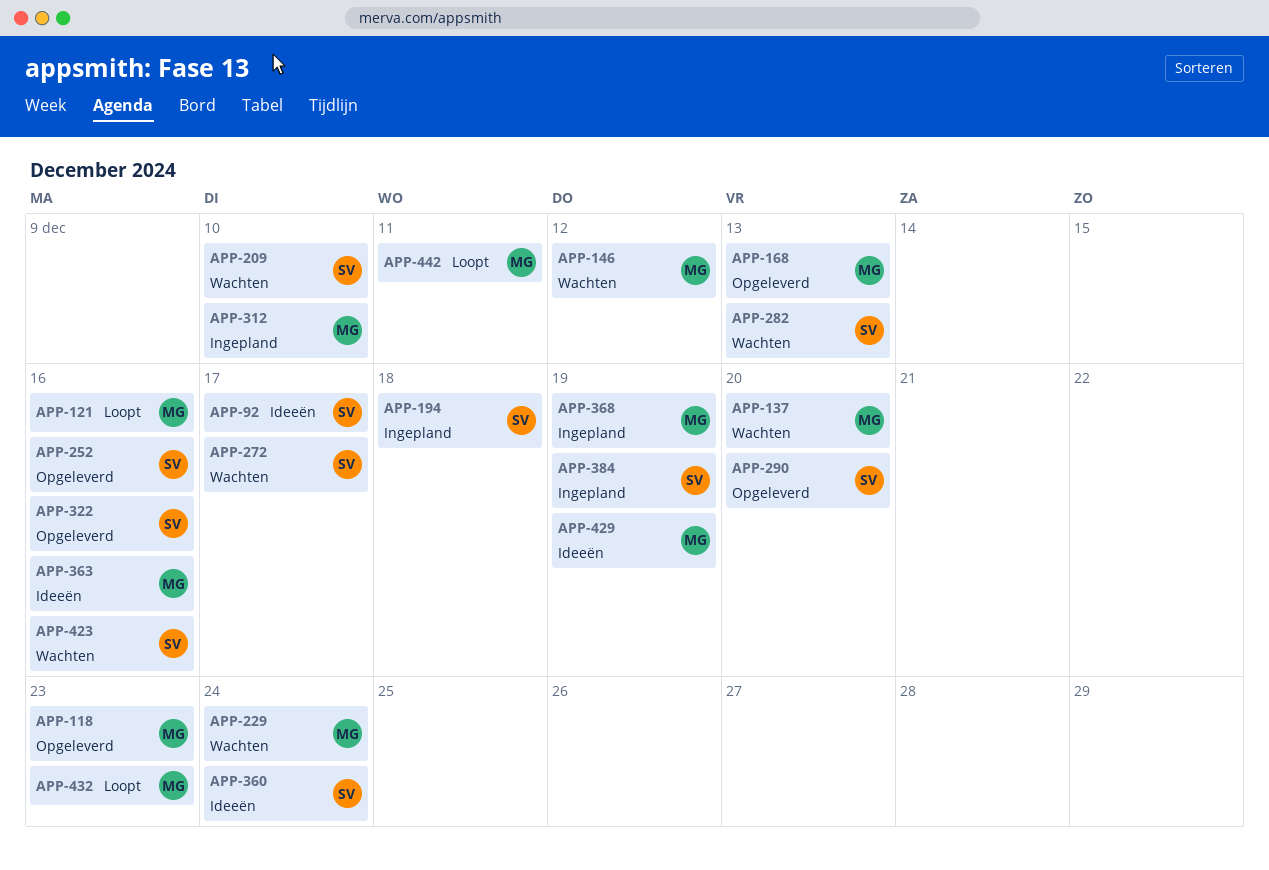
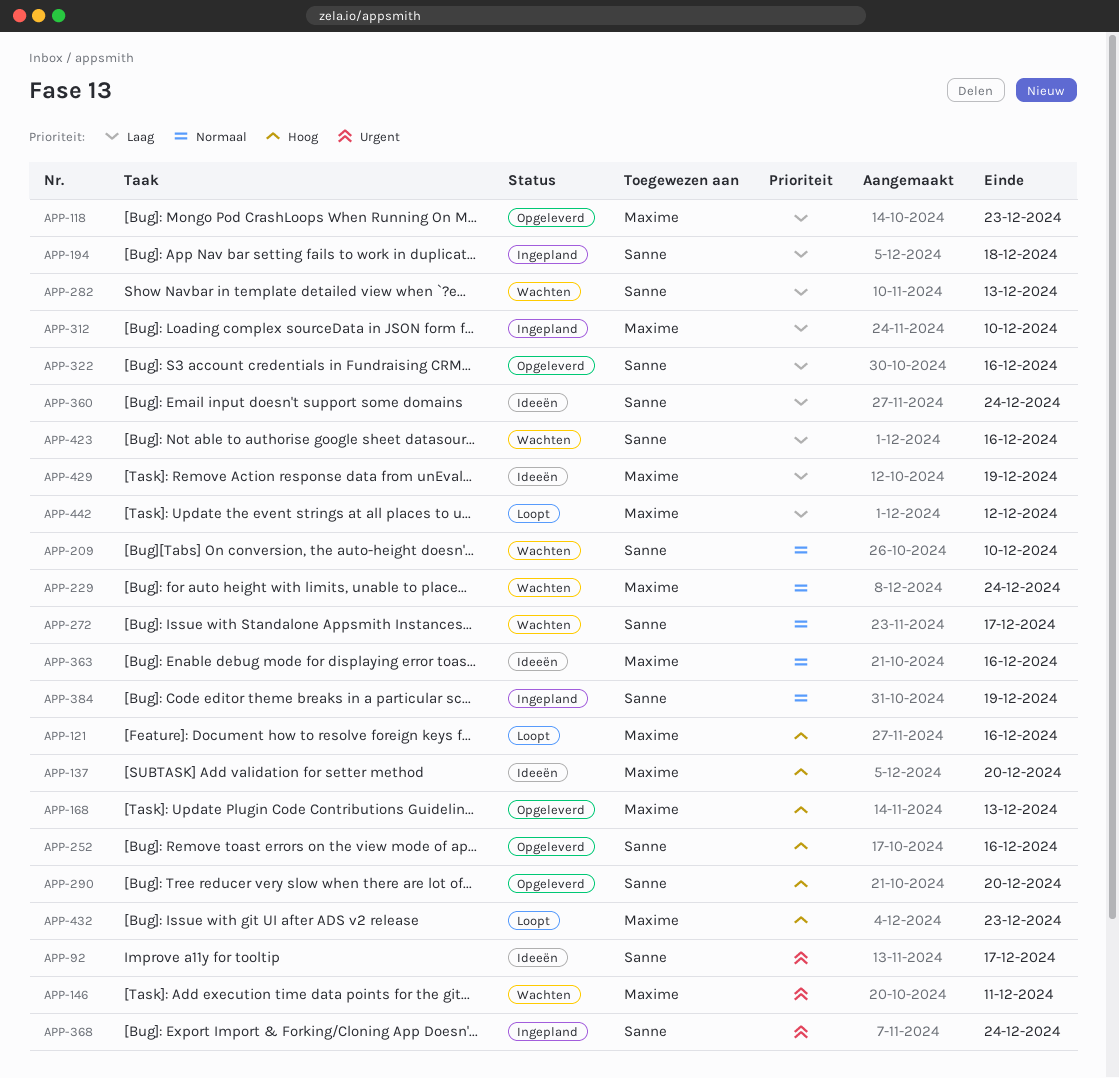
APP-137, status: Wachten -> Ideeën
APP-146, due: Dec 12 -> Dec 11
APP-368, owner: Maxime -> Sanne
APP-368, due: Dec 19 -> Dec 24
APP-442, due: Dec 11 -> Dec 12

